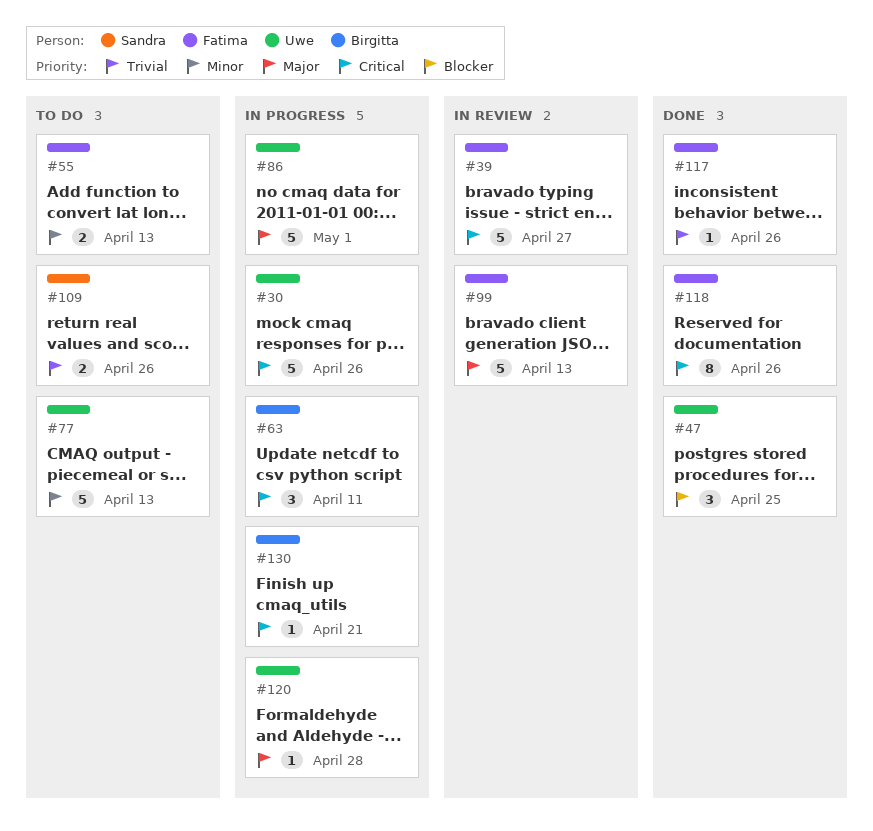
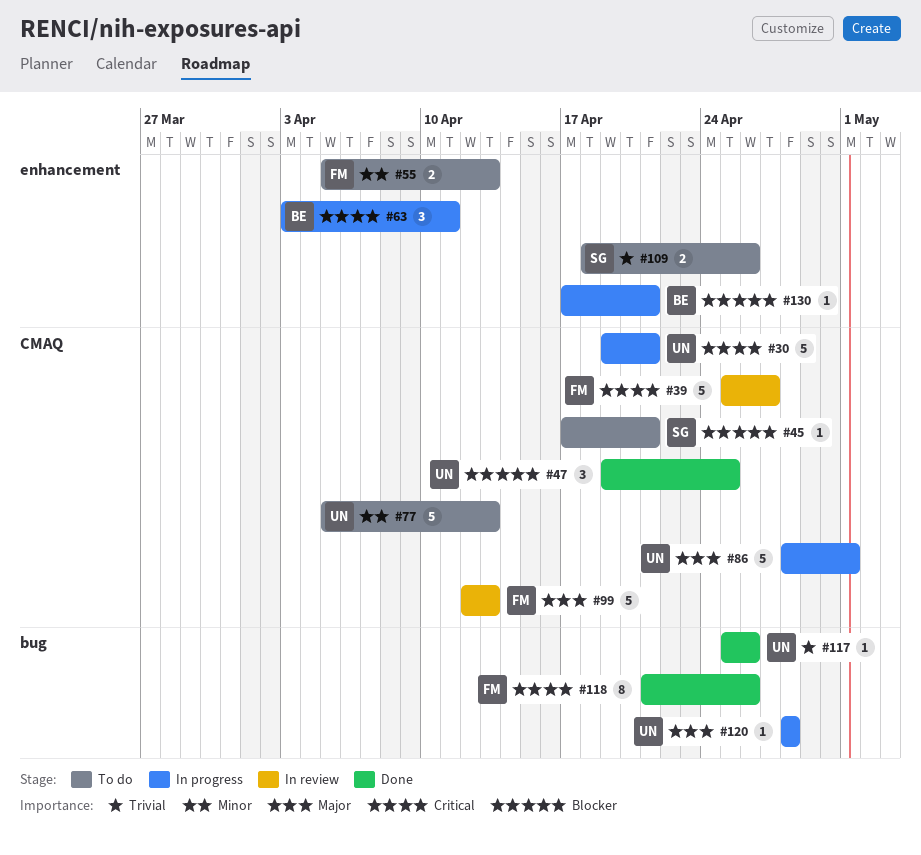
#30, due: Apr 26 -> Apr 21
#45: none -> present
#117, owner: Fatima -> Uwe
#130, priority: Critical -> Blocker

